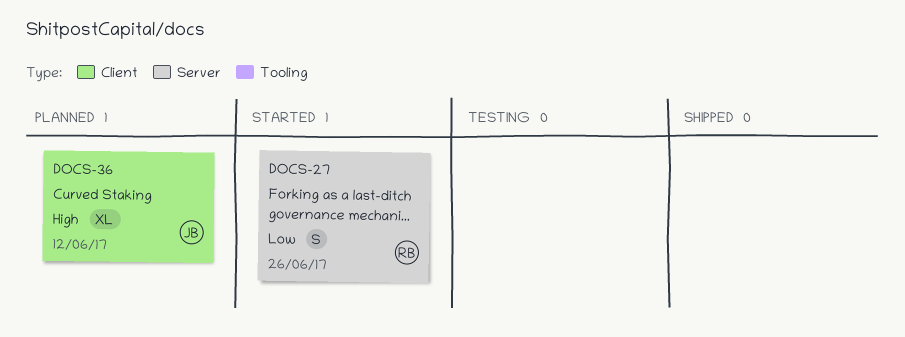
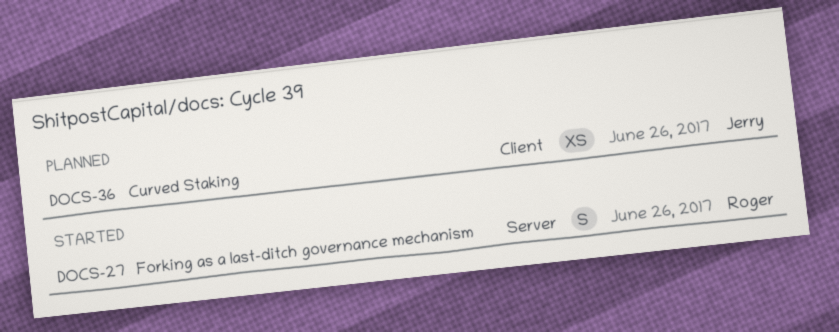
DOCS-36, estimate: XL -> XS
DOCS-36, due: Jun 12 -> Jun 26

